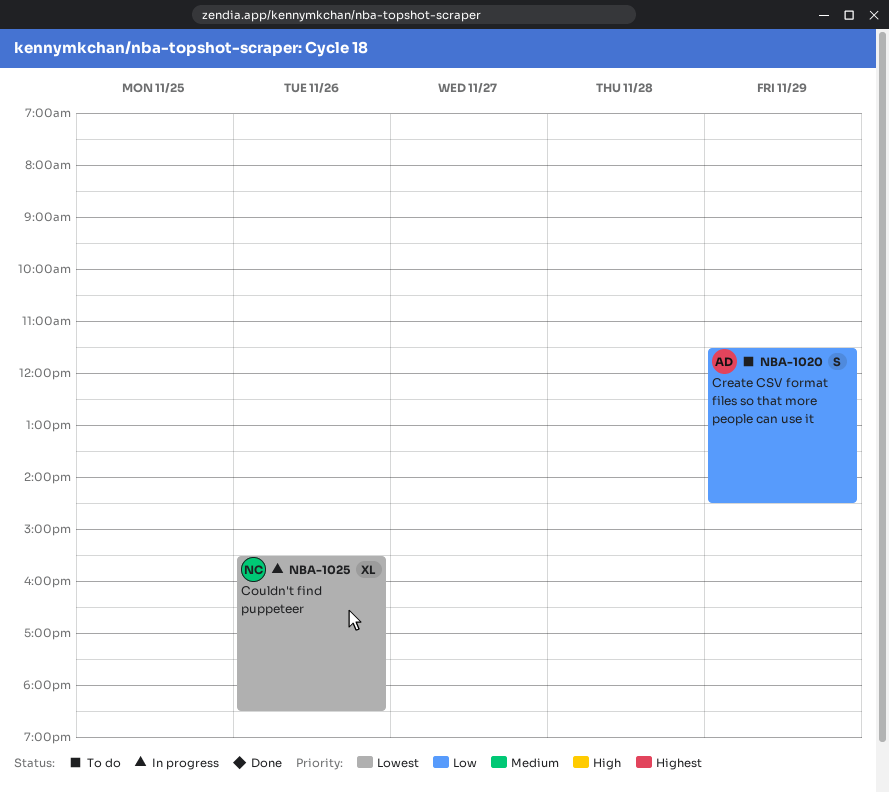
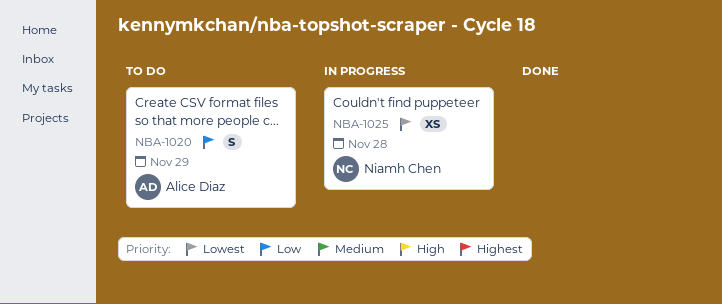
NBA-1025, estimate: XL -> XS
NBA-1025, day: Nov 26 -> Nov 28

